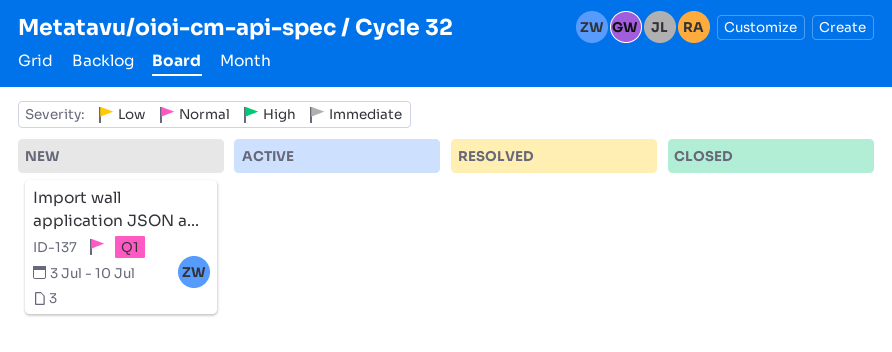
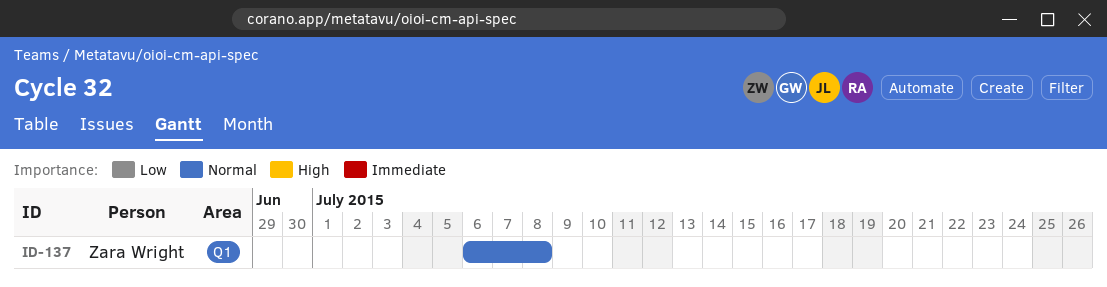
ID-137, start: Jul 3 -> Jul 6
ID-137, due: Jul 10 -> Jul 8

